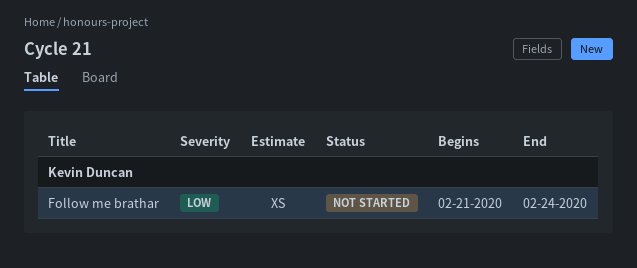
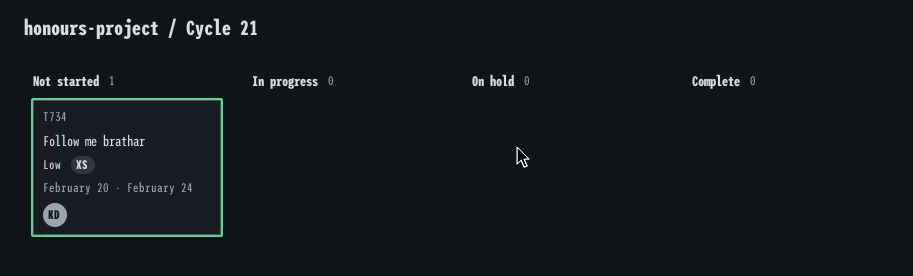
Follow me brathar, start: Feb 21 -> Feb 20

